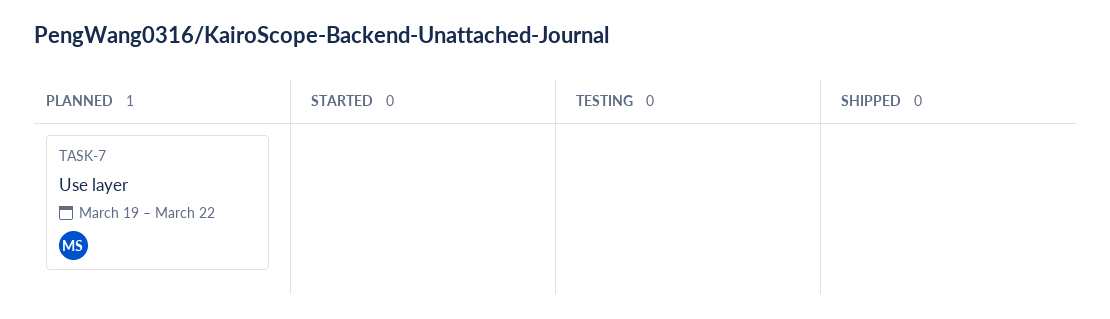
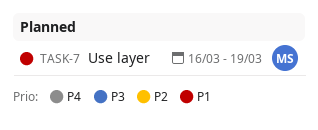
TASK-7, start: Mar 19 -> Mar 16
TASK-7, due: Mar 22 -> Mar 19

